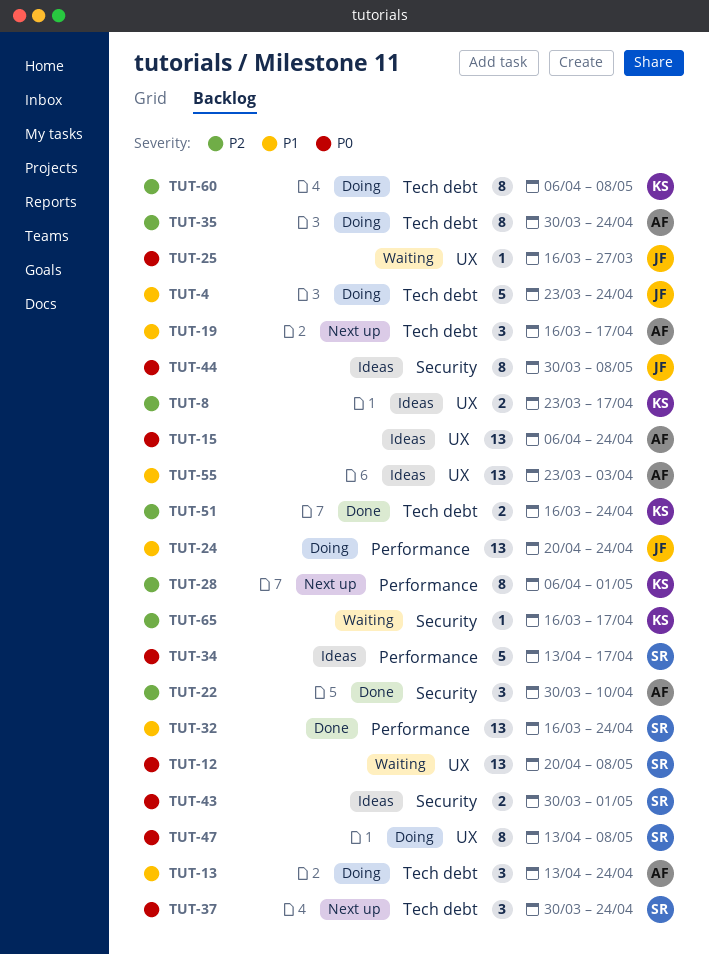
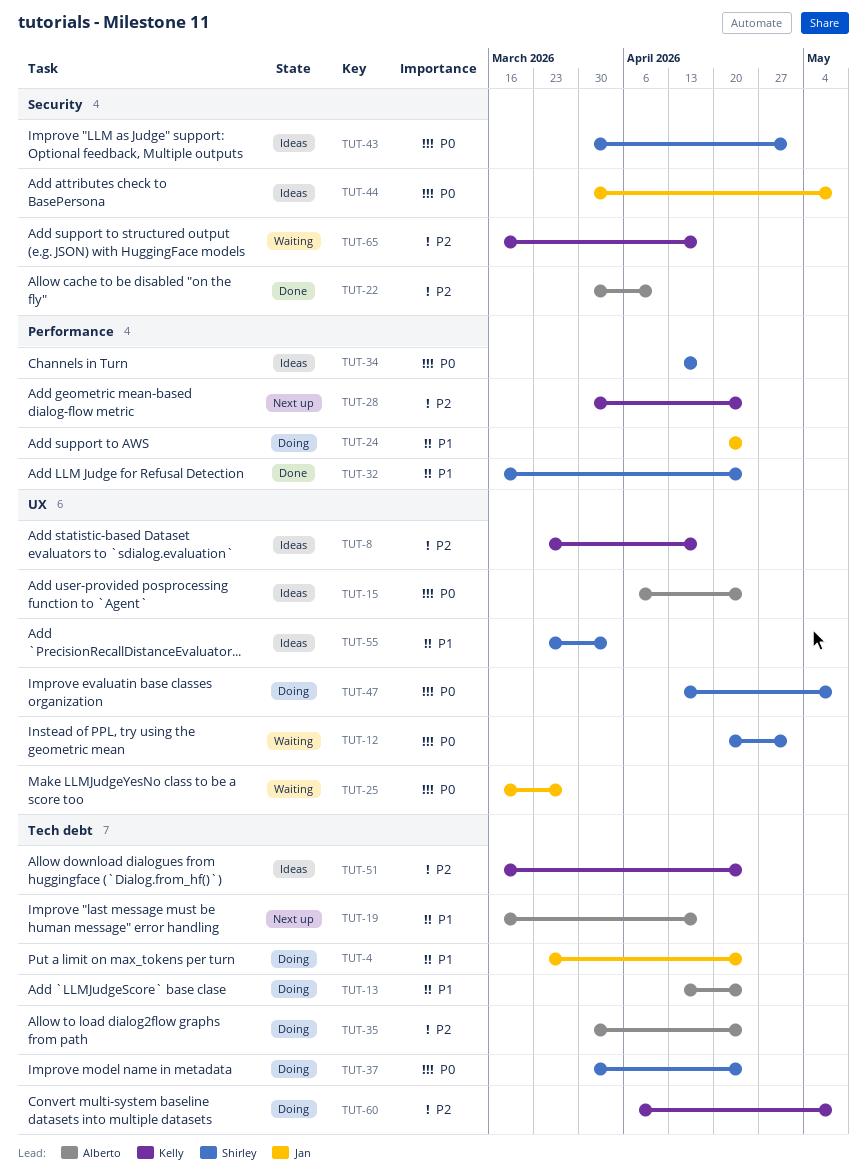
TUT-12, due: May 8 -> May 1
TUT-28, start: Apr 6 -> Mar 30
TUT-28, due: May 1 -> Apr 24
TUT-37, status: Next up -> Doing
TUT-51, status: Done -> Ideas
TUT-55, owner: Alberto -> Shirley

